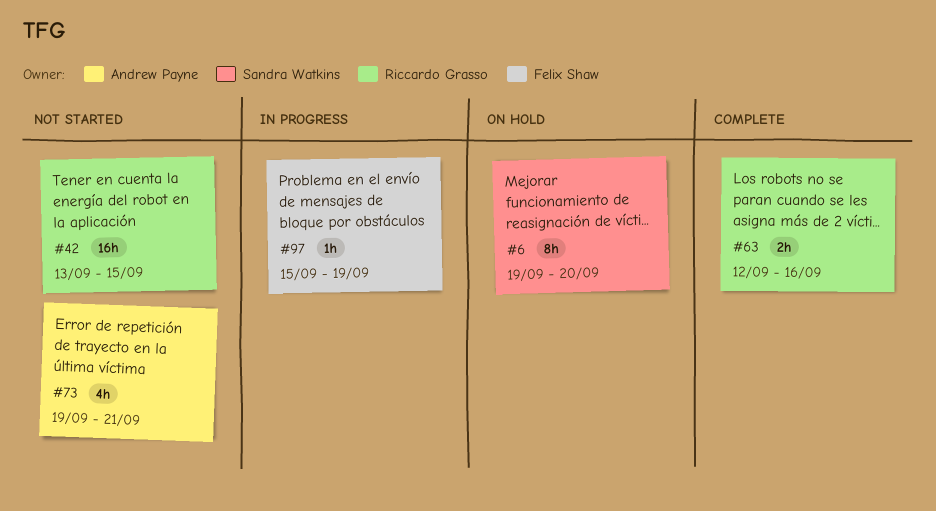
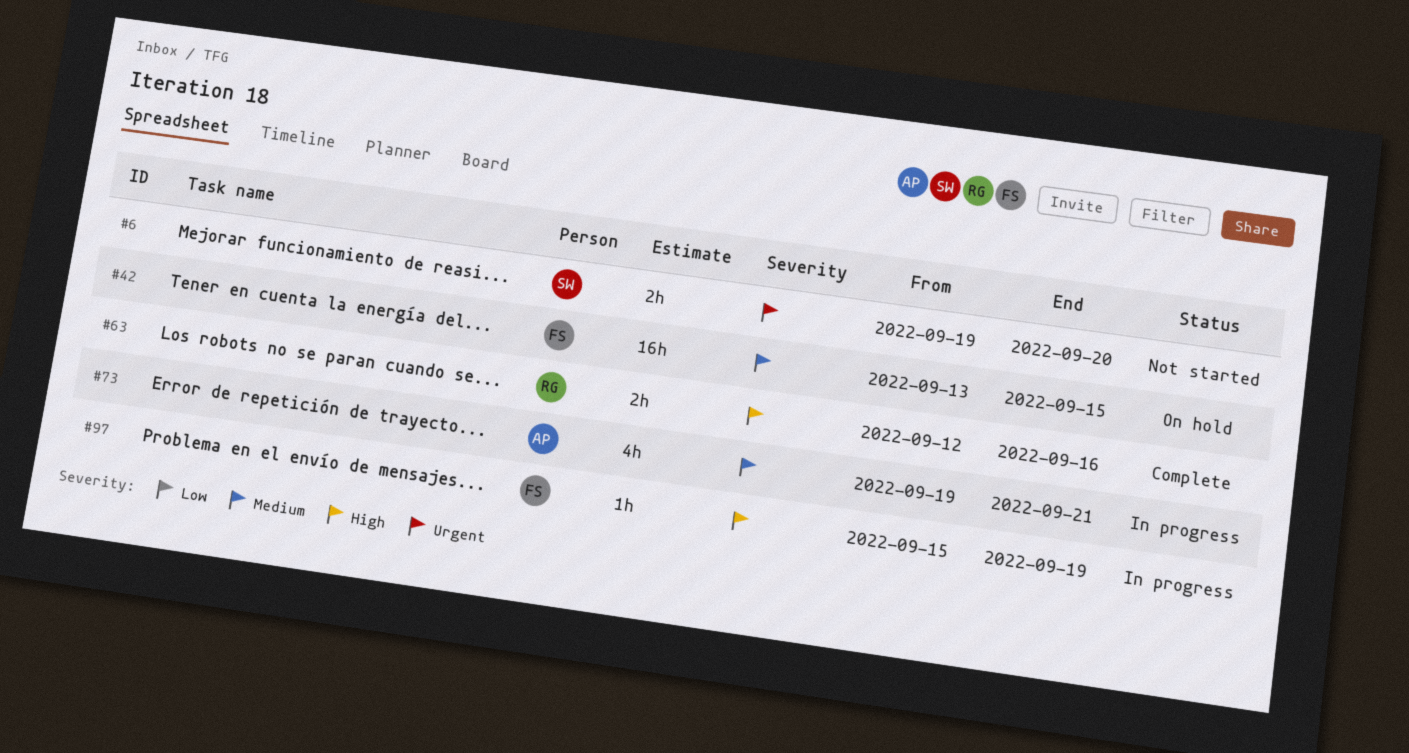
#6, status: On hold -> Not started
#6, estimate: 8h -> 2h
#42, status: Not started -> On hold
#42, owner: Riccardo Grasso -> Felix Shaw
#73, status: Not started -> In progress

